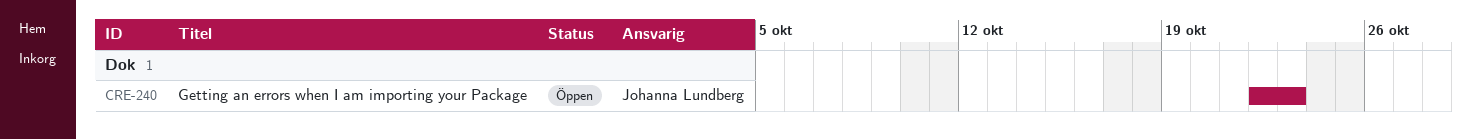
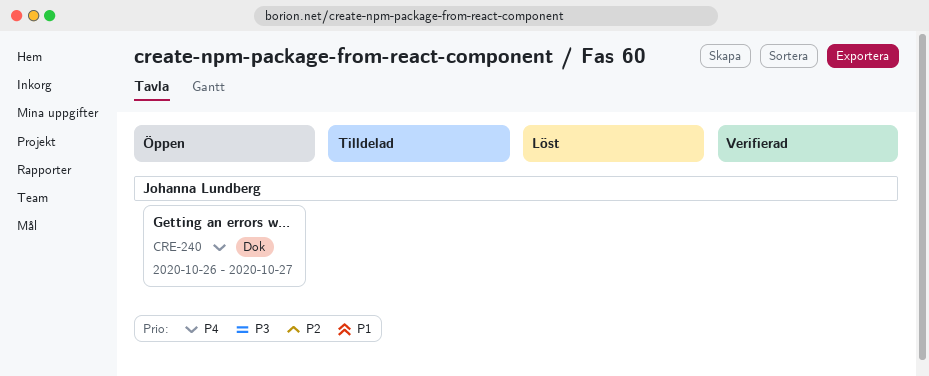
CRE-240, start: Oct 22 -> Oct 26
CRE-240, due: Oct 23 -> Oct 27

